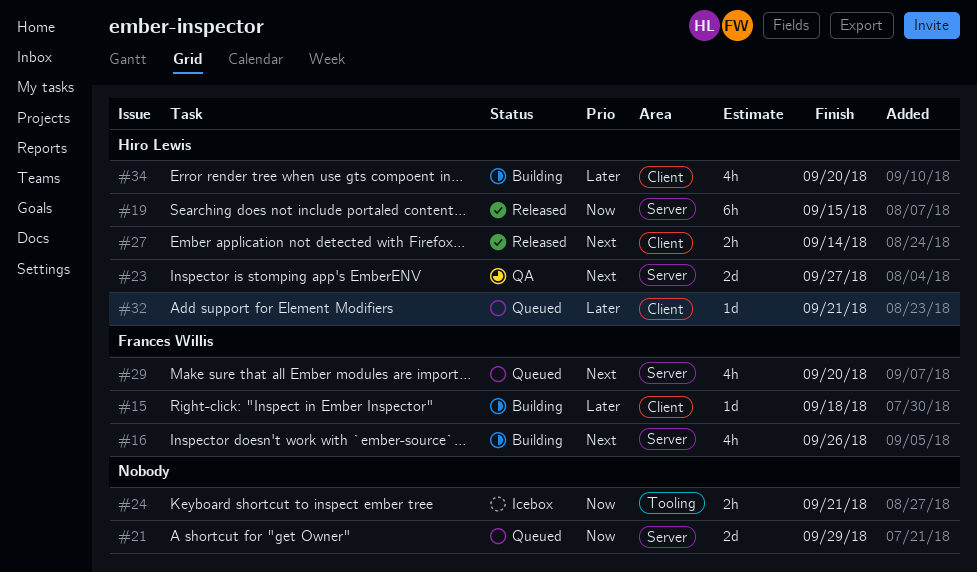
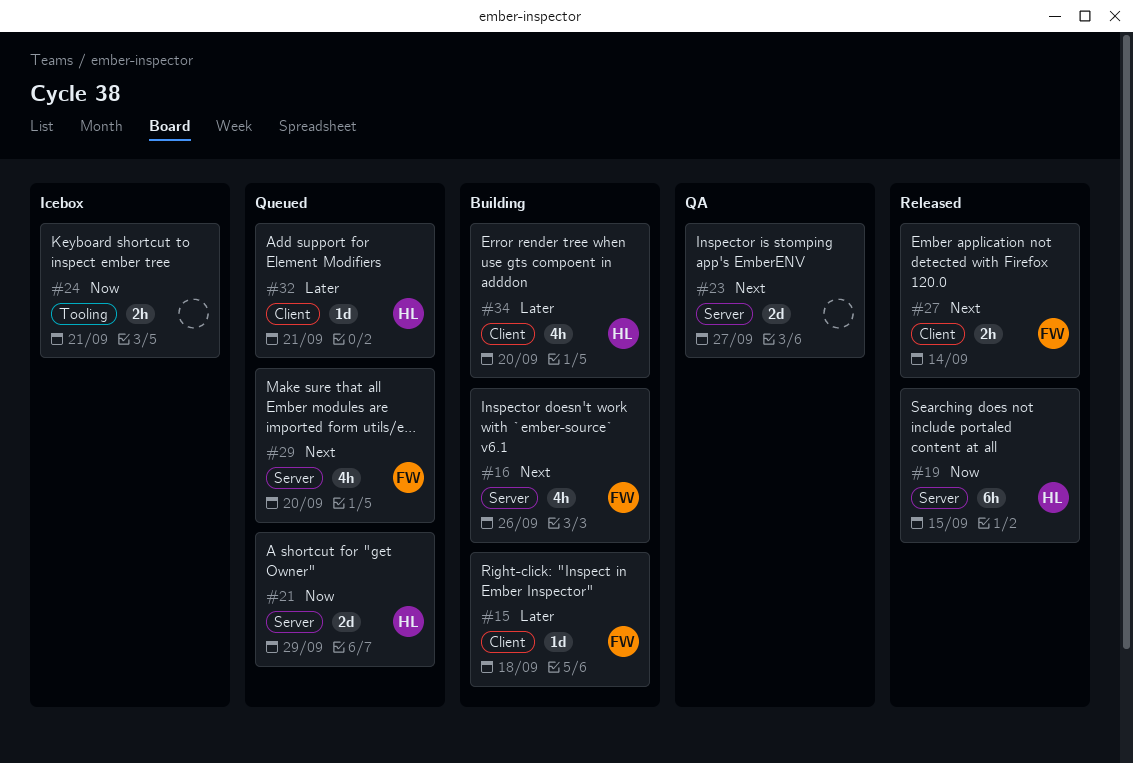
#21, owner: none -> Hiro Lewis
#23, owner: Hiro Lewis -> none
#27, owner: Hiro Lewis -> Frances Willis

